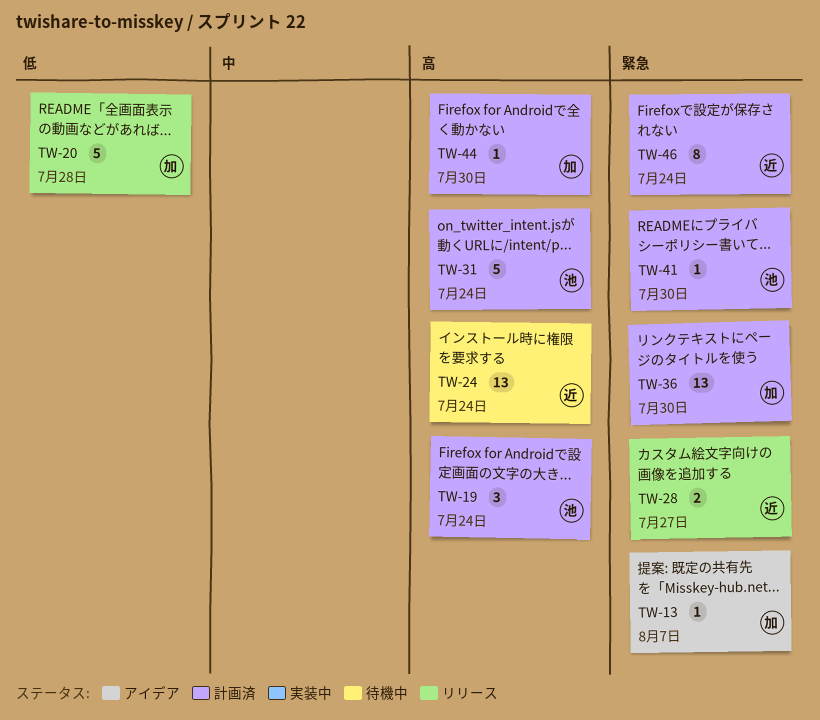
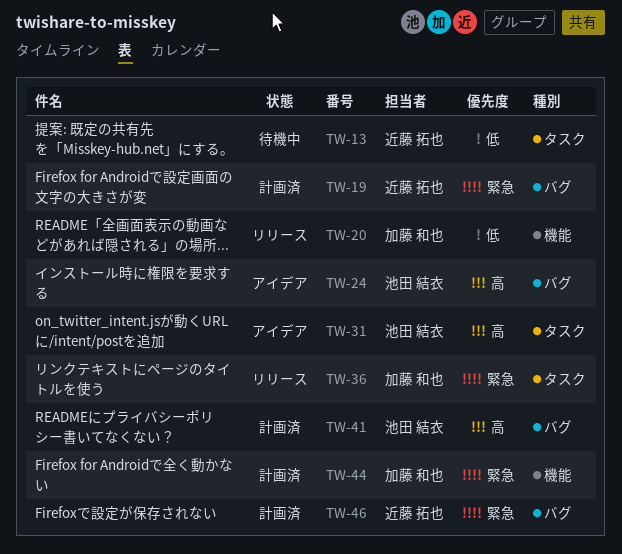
TW-13, status: アイデア -> 待機中
TW-13, owner: 加藤 和也 -> 近藤 拓也
TW-13, priority: 緊急 -> 低
TW-19, owner: 池田 結衣 -> 近藤 拓也
TW-19, priority: 高 -> 緊急
TW-24, status: 待機中 -> アイデア
TW-24, owner: 近藤 拓也 -> 池田 結衣
TW-28: present -> none
TW-31, status: 計画済 -> アイデア
TW-36, status: 計画済 -> リリース
TW-41, priority: 緊急 -> 高
TW-44, priority: 高 -> 緊急

